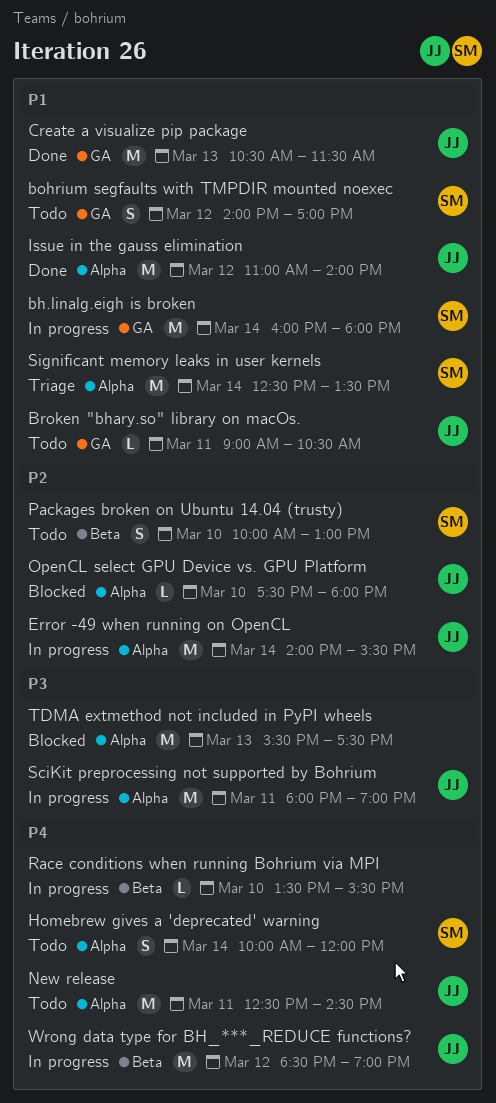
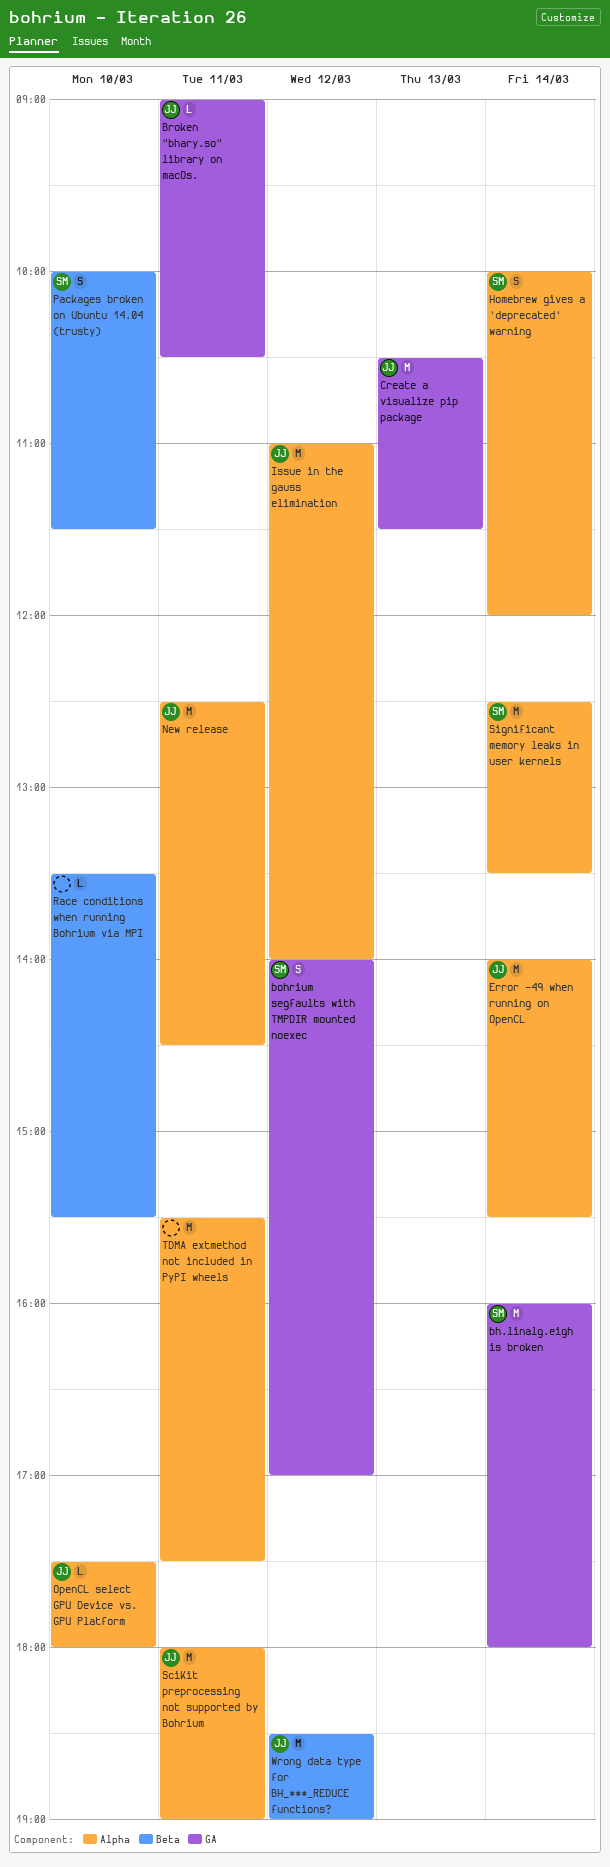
Packages broken on Ubuntu 14.04 (trusty), ends: 13:00 -> 11:30
TDMA extmethod not included in PyPI wheels, day: Mar 13 -> Mar 11

